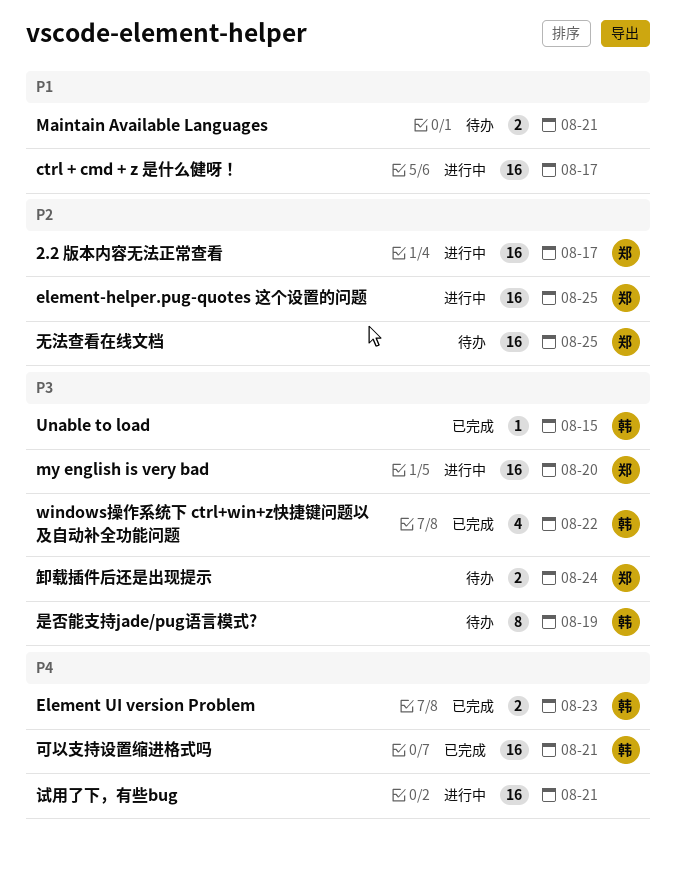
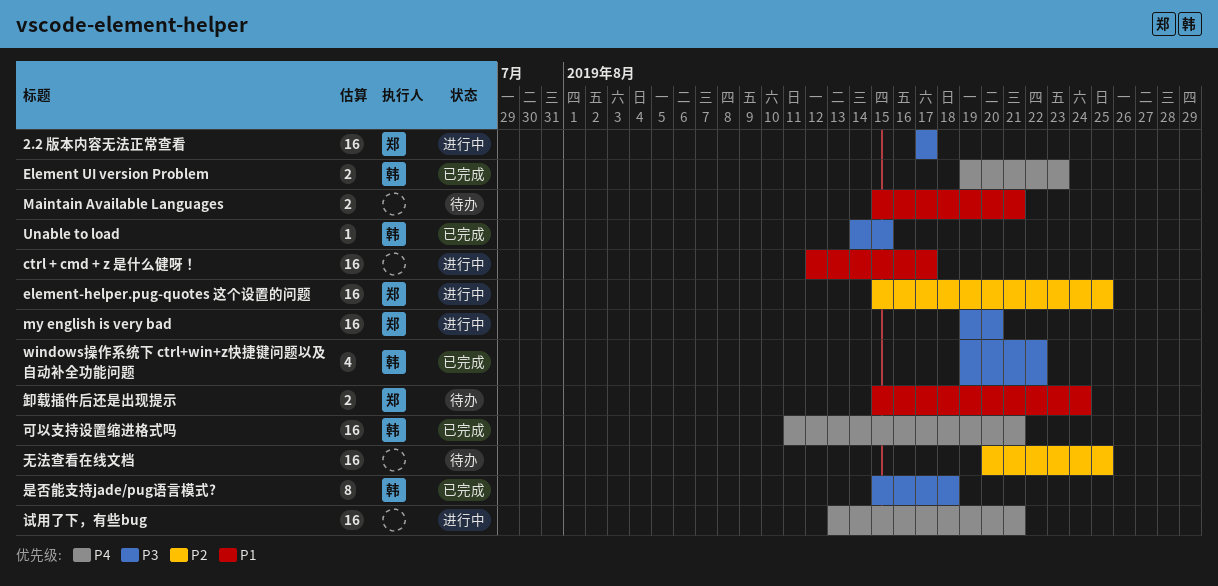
2.2 版本内容无法正常查看, priority: P2 -> P3
卸载插件后还是出现提示, priority: P3 -> P1
无法查看在线文档, owner: 郑 -> none
是否能支持jade/pug语言模式?, status: 待办 -> 已完成
是否能支持jade/pug语言模式?, due: Aug 19 -> Aug 18

